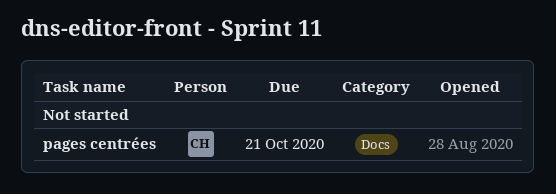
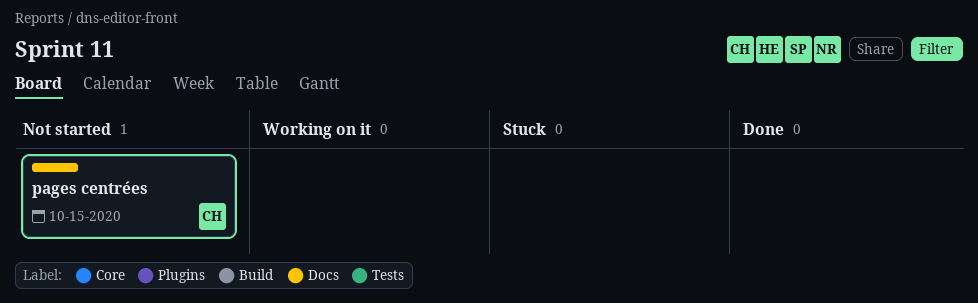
pages centrées, due: Oct 21 -> Oct 15

